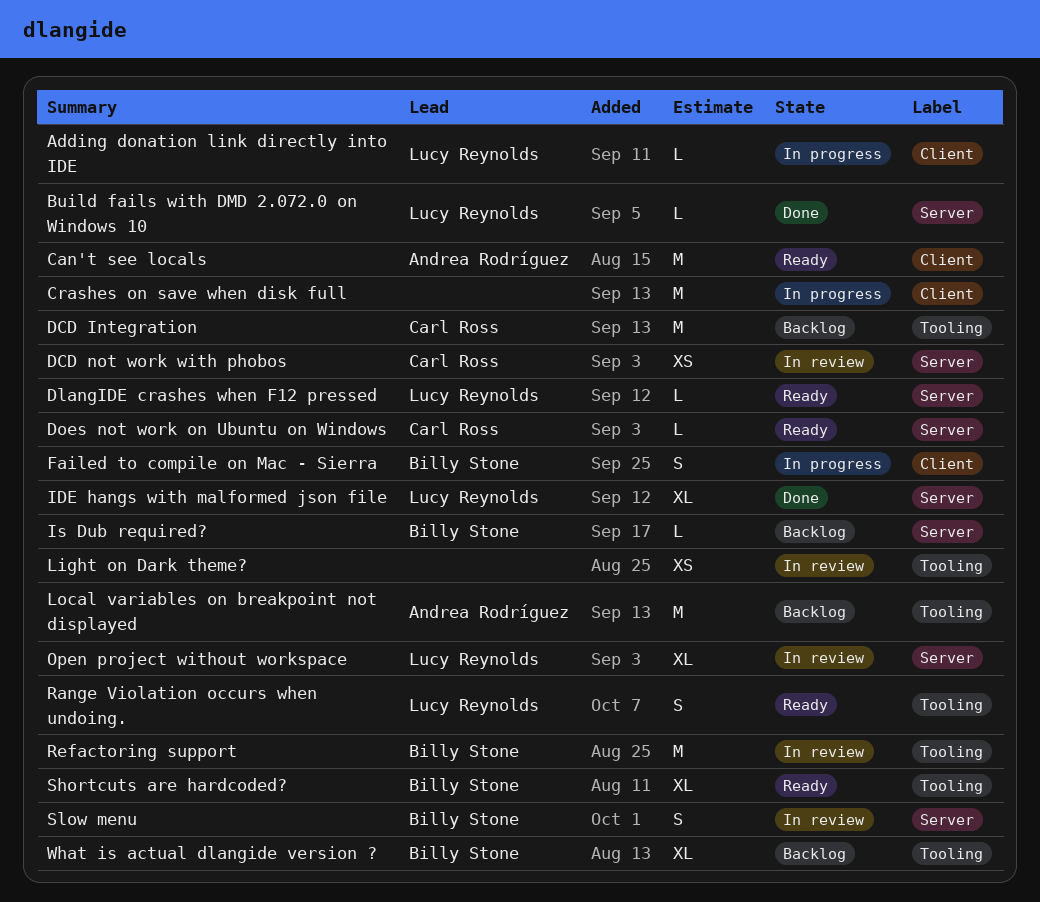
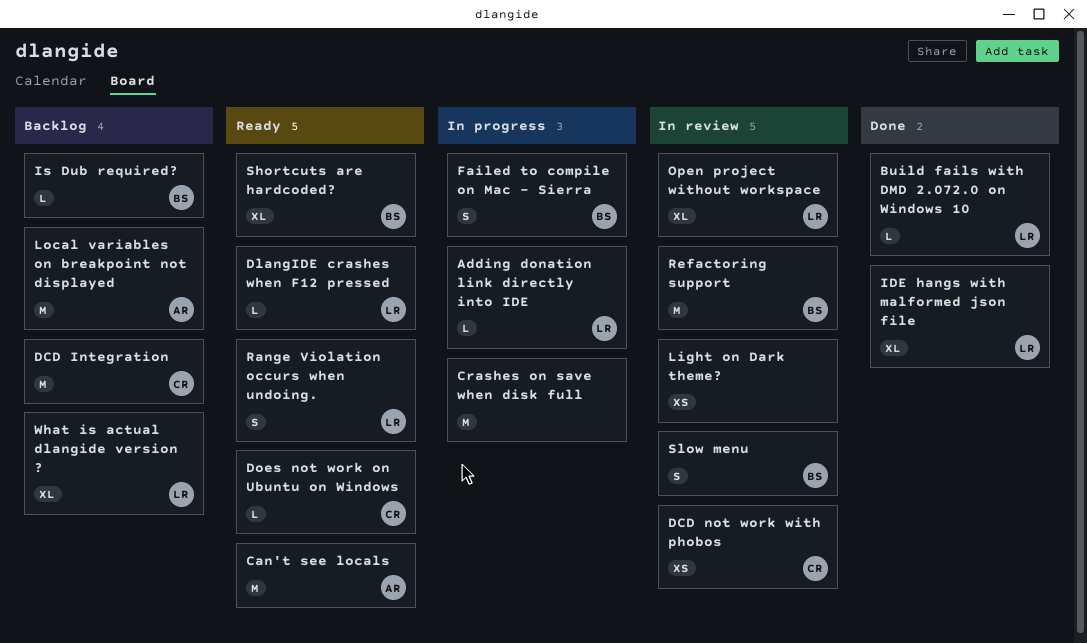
What is actual dlangide version ?, owner: Billy Stone -> Lucy Reynolds

